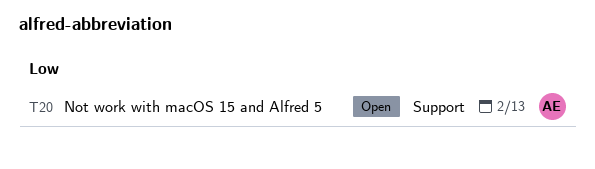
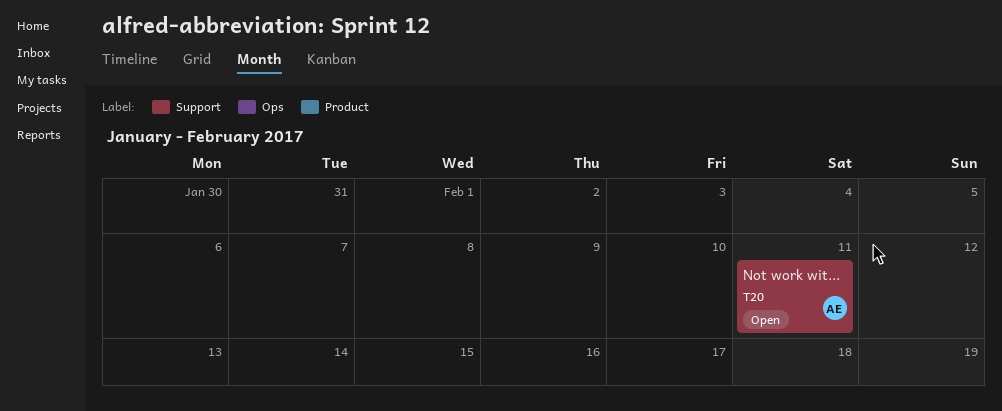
T20, due: Feb 13 -> Feb 11

